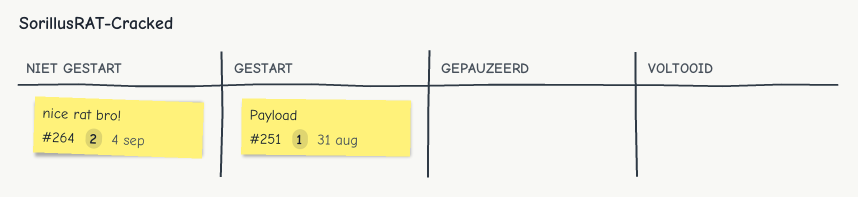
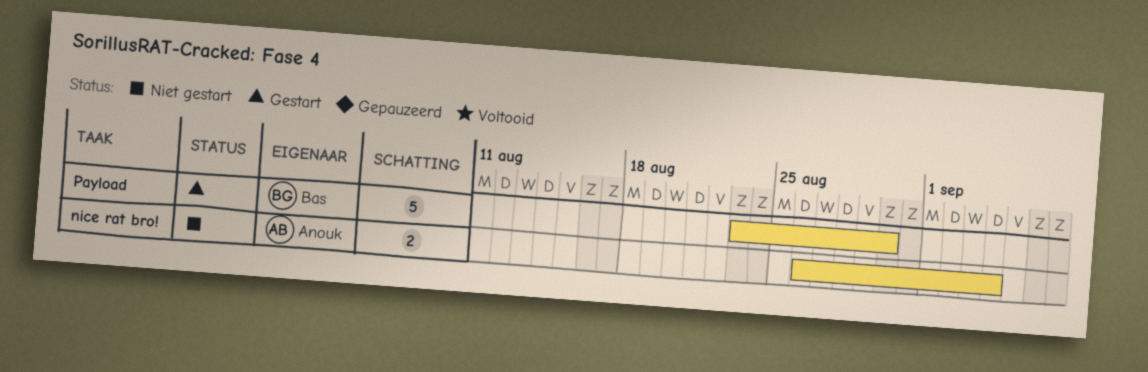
Payload, estimate: 1 -> 5
Payload, due: Aug 31 -> Aug 30

